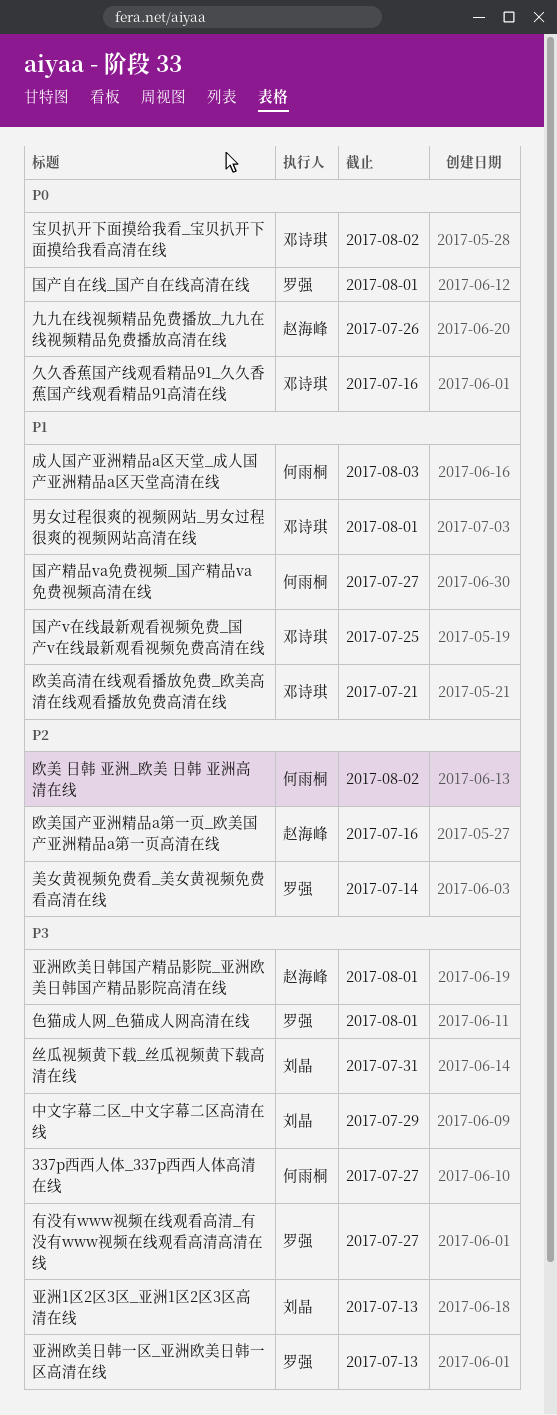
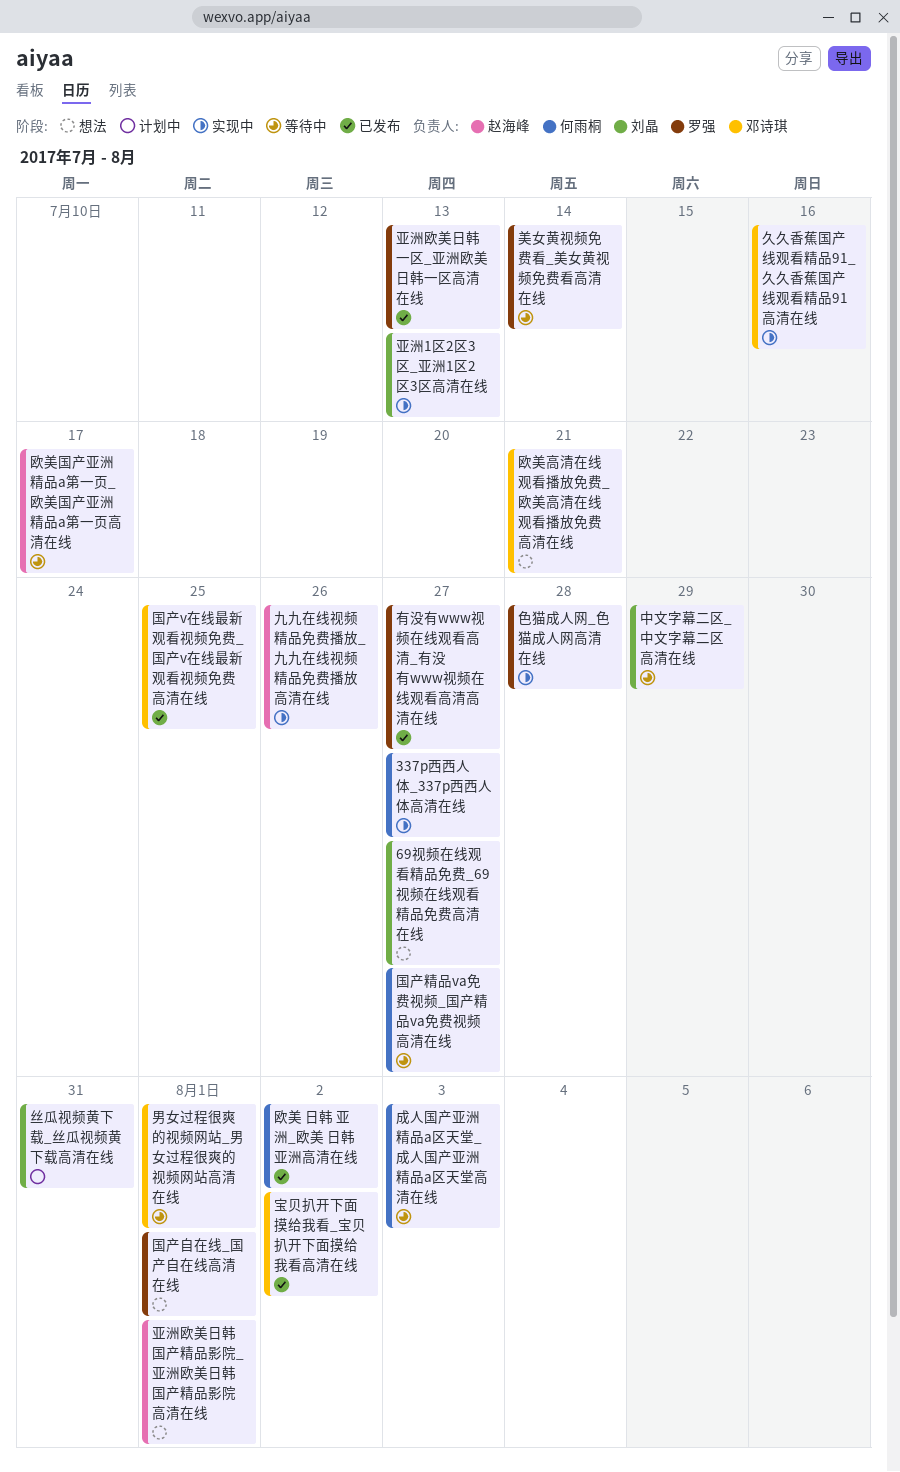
69视频在线观看精品免费_69视频在线观看精品免费高清在线: none -> present
欧美国产亚洲精品a第一页_欧美国产亚洲精品a第一页高清在线, due: Jul 16 -> Jul 17
色猫成人网_色猫成人网高清在线, due: Aug 1 -> Jul 28

